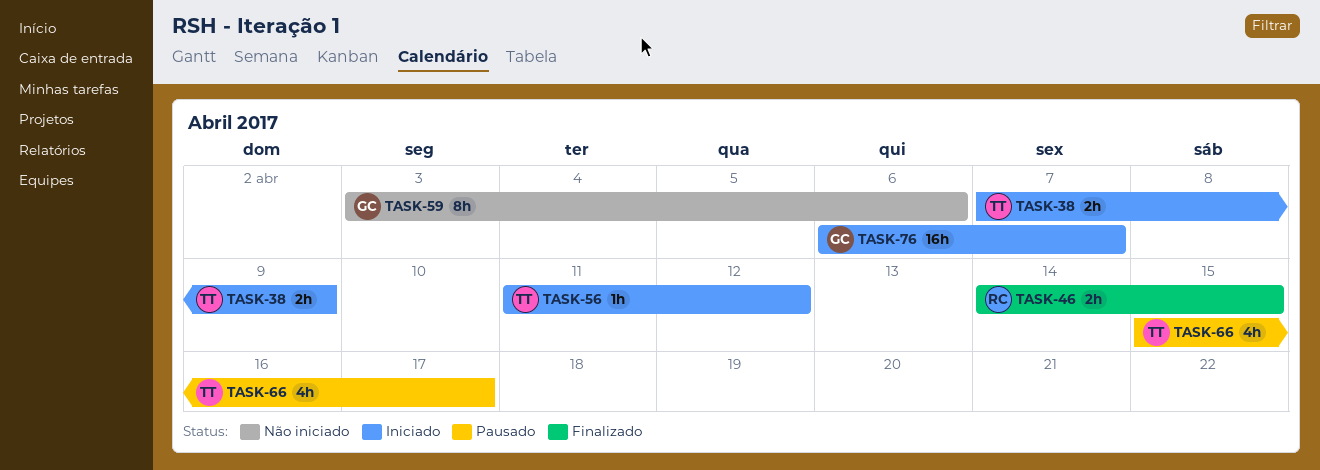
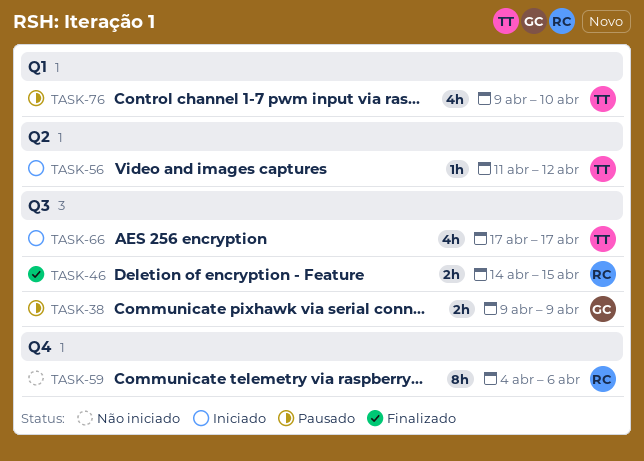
TASK-38, status: Iniciado -> Pausado
TASK-38, owner: TT -> GC
TASK-38, start: Apr 7 -> Apr 9
TASK-59, owner: GC -> RC
TASK-59, start: Apr 3 -> Apr 4
TASK-66, status: Pausado -> Iniciado
TASK-66, start: Apr 15 -> Apr 17
TASK-76, status: Iniciado -> Pausado
TASK-76, owner: GC -> TT
TASK-76, estimate: 16h -> 4h
TASK-76, start: Apr 6 -> Apr 9
TASK-76, due: Apr 7 -> Apr 10

